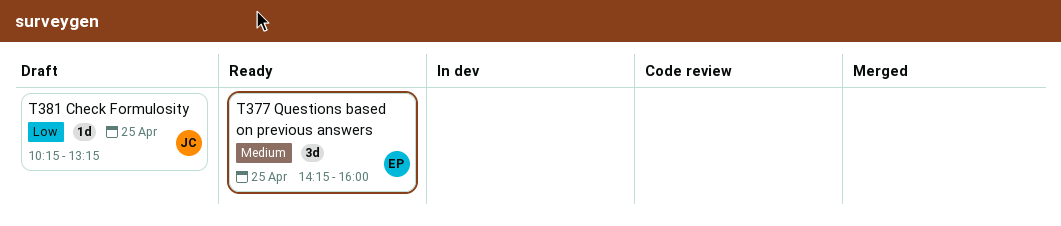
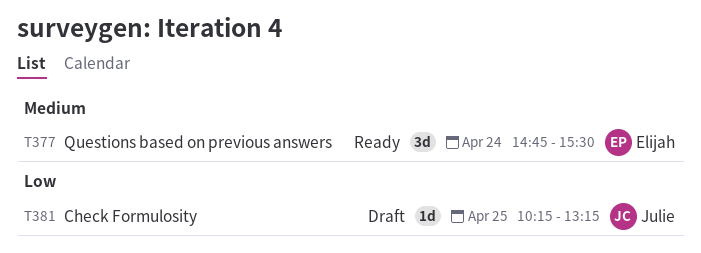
T377, day: Apr 25 -> Apr 24
T377, begins: 14:15 -> 14:45
T377, ends: 16:00 -> 15:30

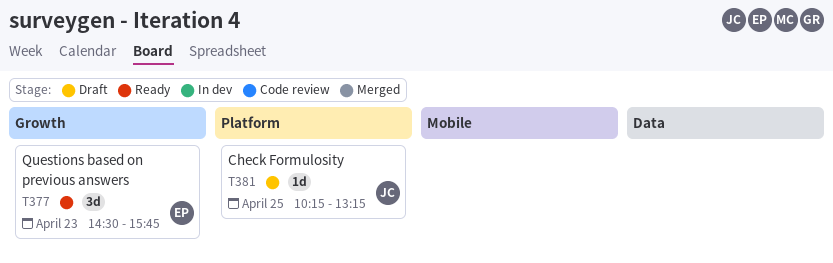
T377, day: Apr 24 -> Apr 23
T377, begins: 14:45 -> 14:30
T377, ends: 15:30 -> 15:45

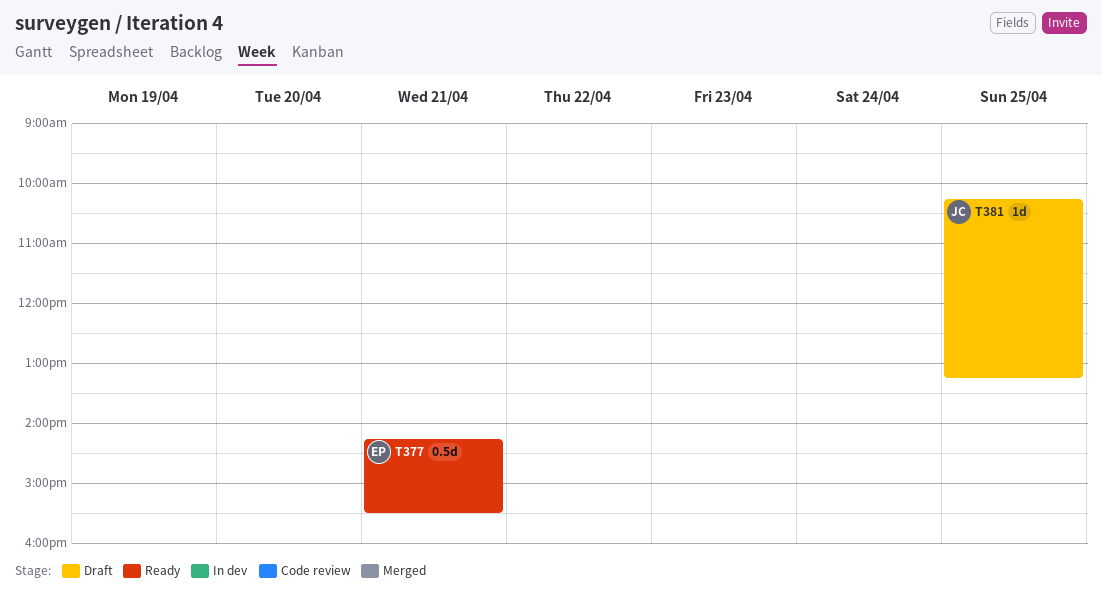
T377, estimate: 3d -> 0.5d
T377, day: Apr 23 -> Apr 21
T377, begins: 14:30 -> 14:15
T377, ends: 15:45 -> 15:30

